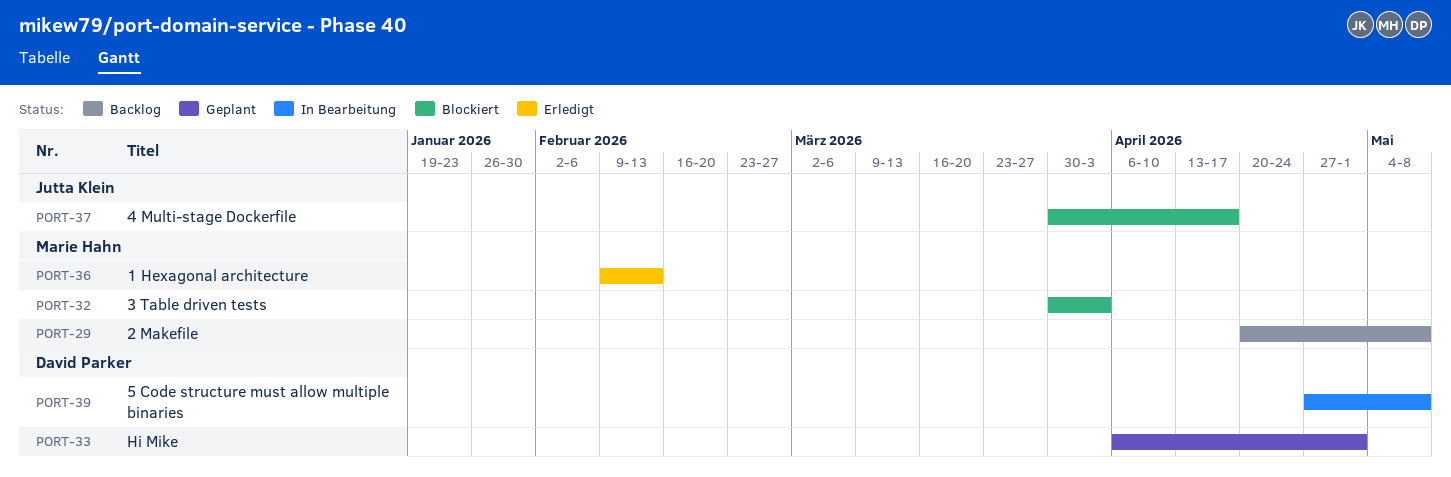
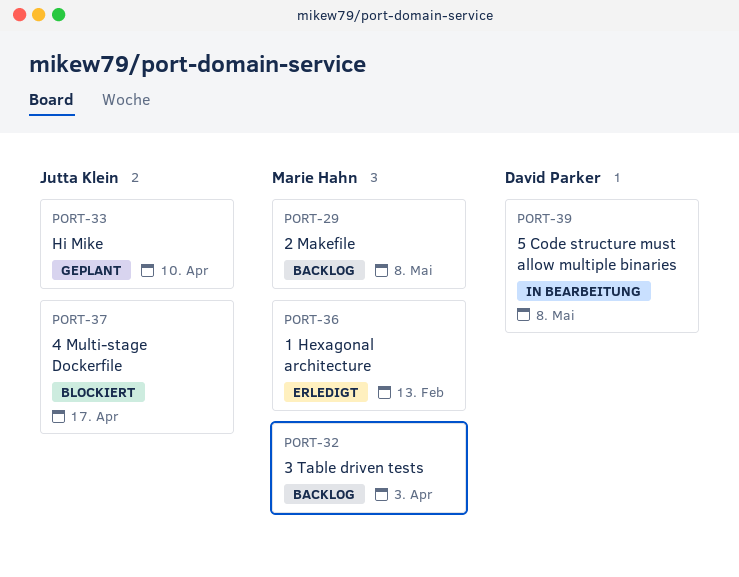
PORT-32, status: Blockiert -> Backlog
PORT-33, owner: David Parker -> Jutta Klein
PORT-33, due: May 1 -> Apr 10

